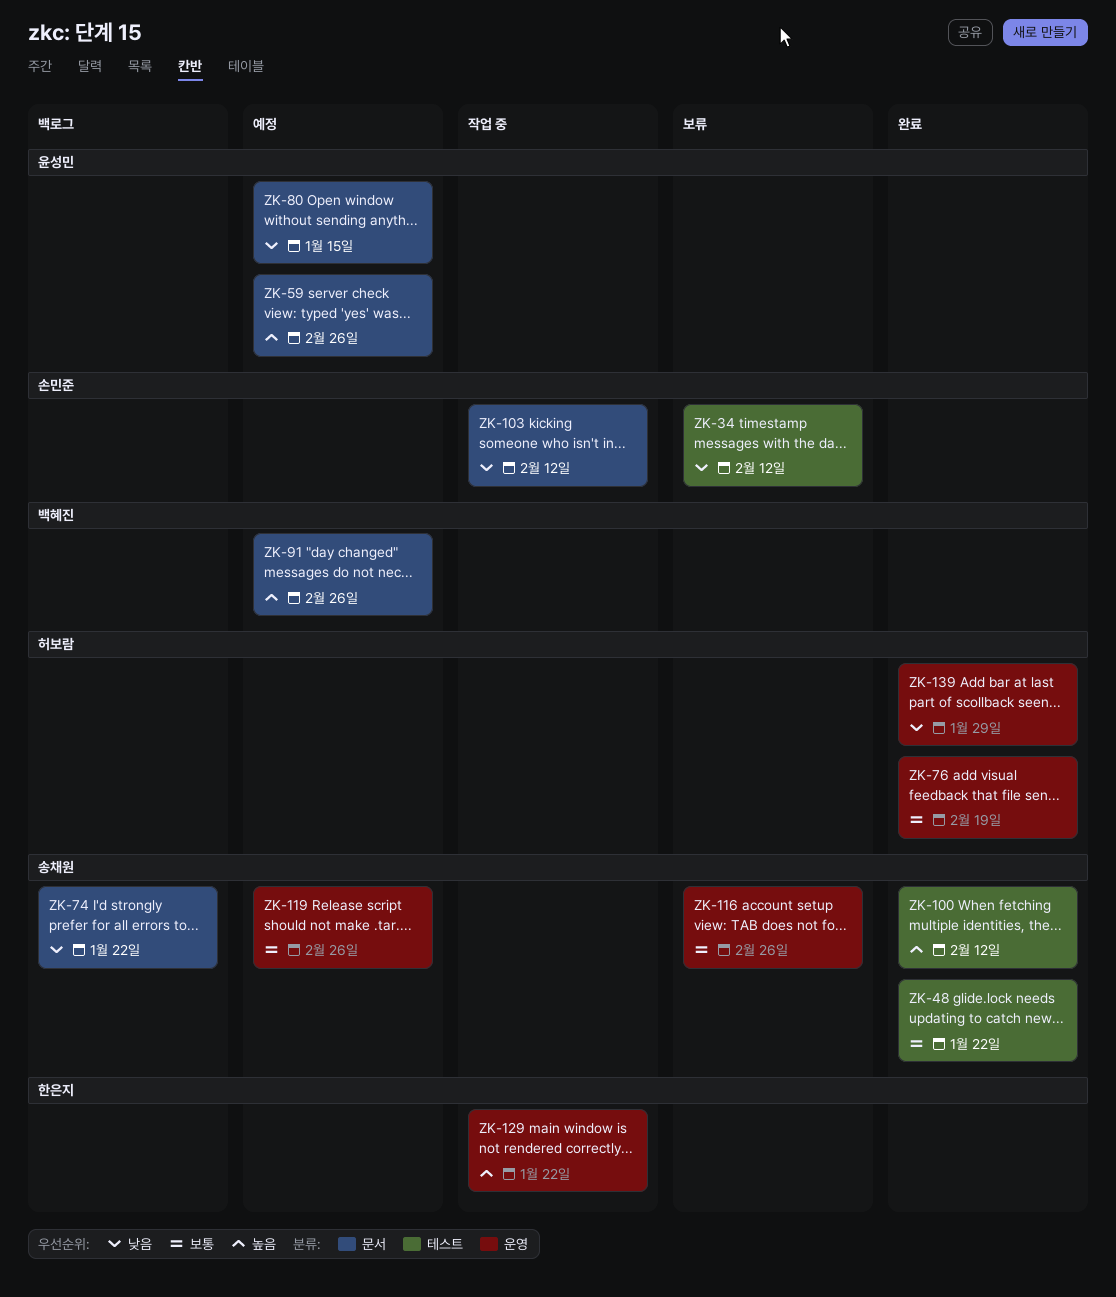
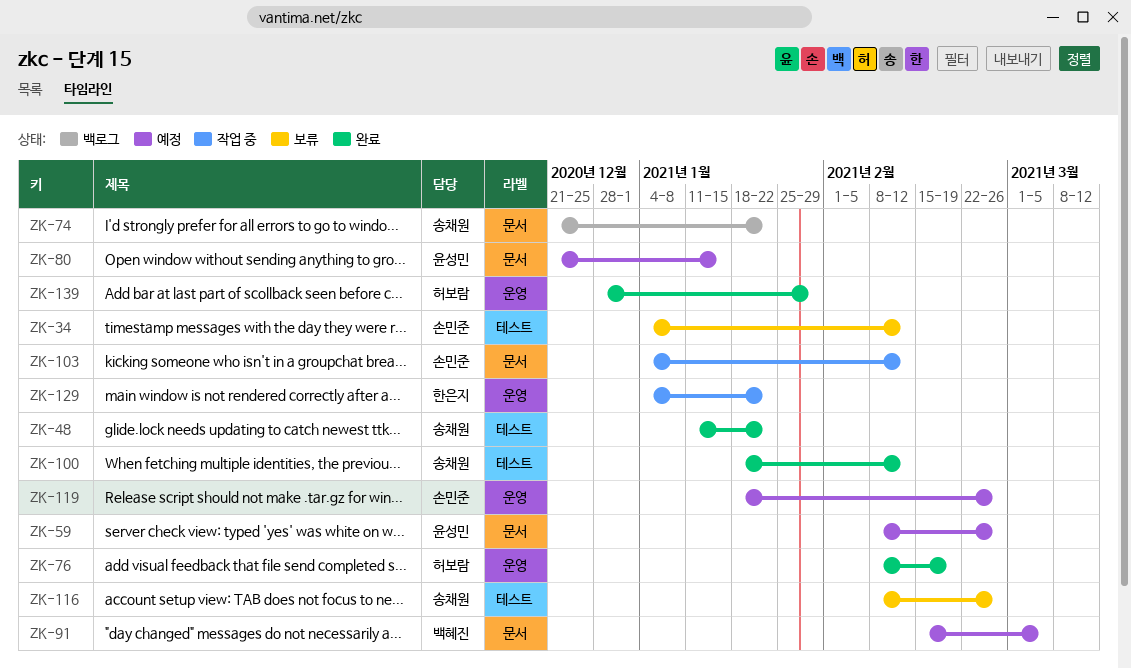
ZK-91, due: Feb 26 -> Mar 5
ZK-116, label: 운영 -> 테스트
ZK-119, owner: 송채원 -> 손민준

